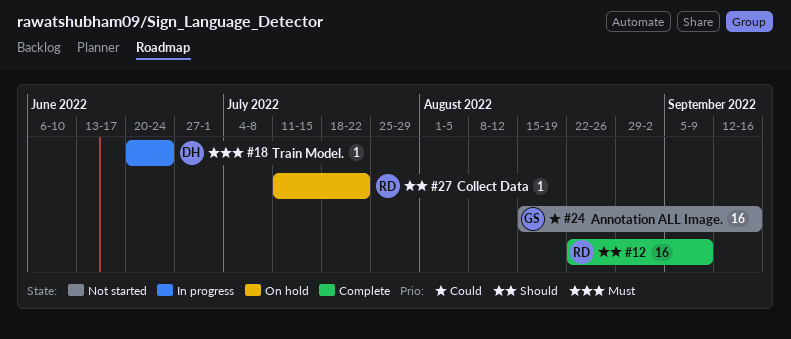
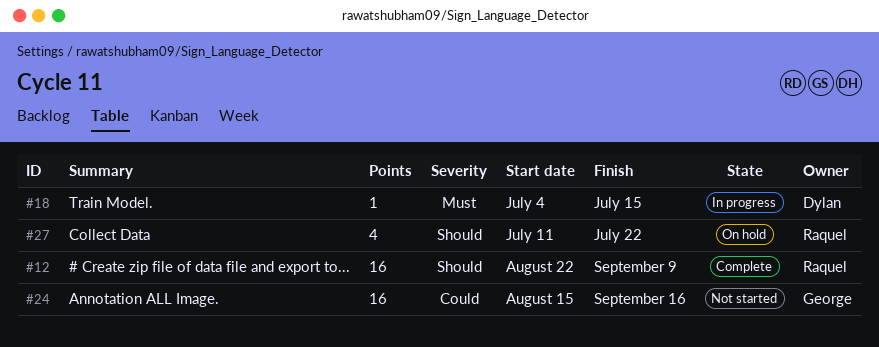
#18, start: Jun 20 -> Jul 4
#18, due: Jun 24 -> Jul 15
#27, estimate: 1 -> 4

